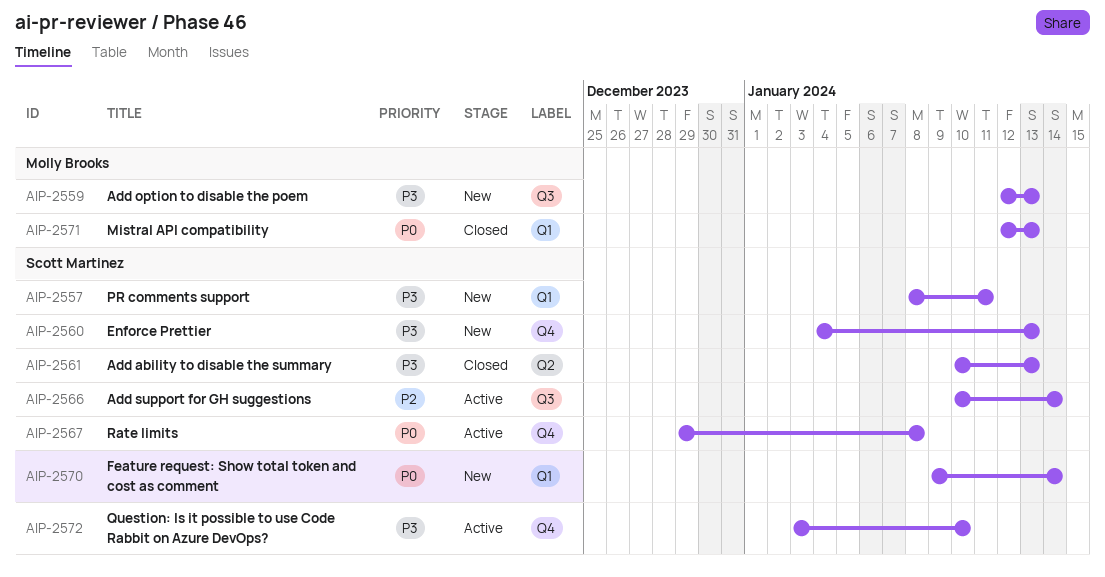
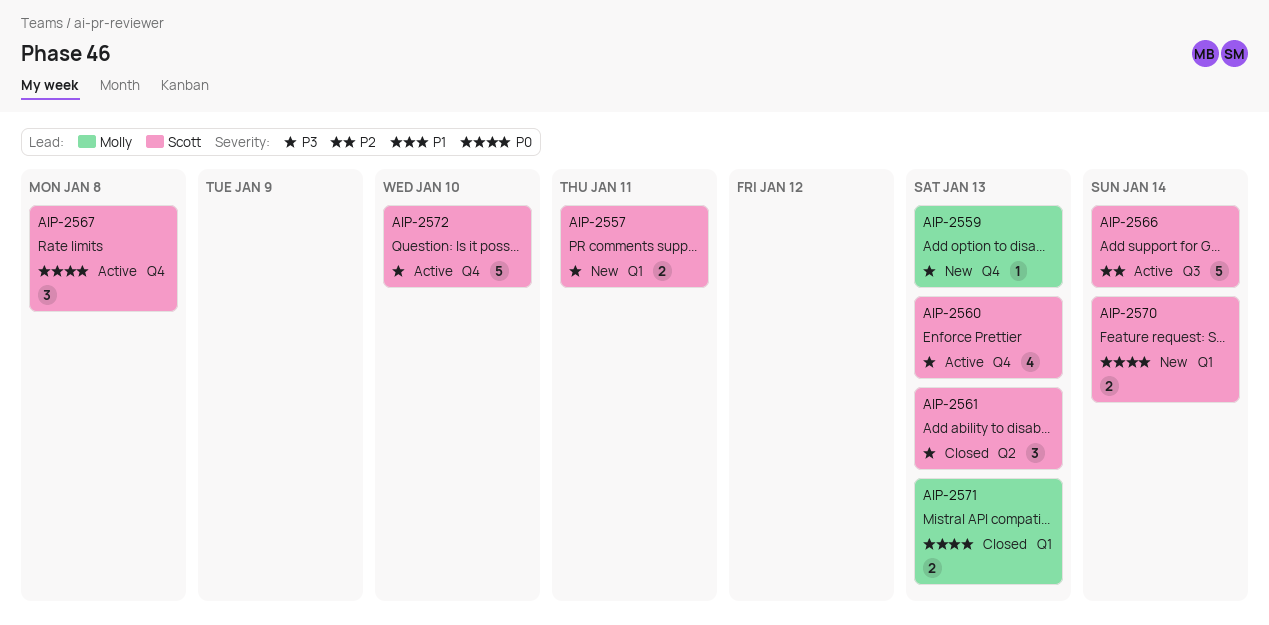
AIP-2559, label: Q3 -> Q4
AIP-2560, status: New -> Active

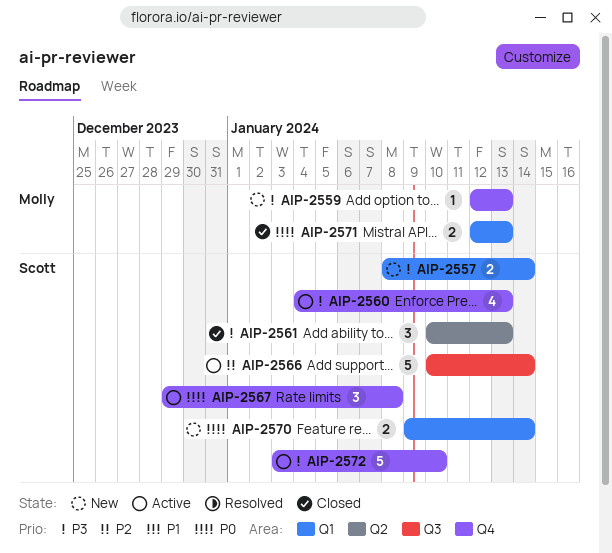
AIP-2557, due: Jan 11 -> Jan 14

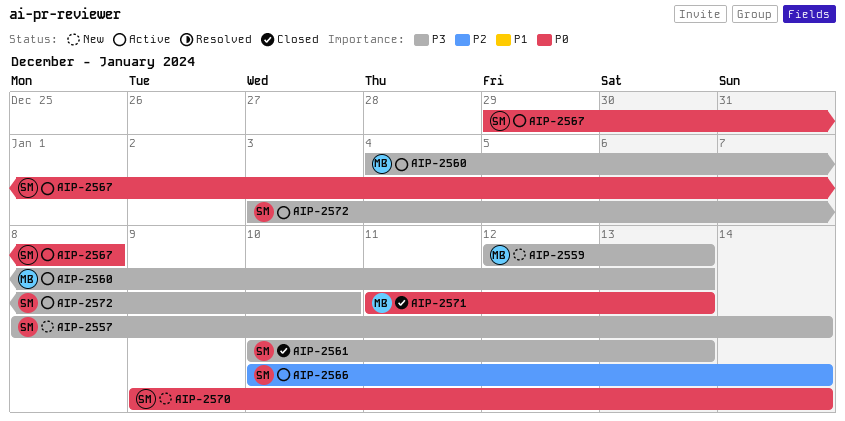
AIP-2560, owner: Scott -> Molly
AIP-2571, start: Jan 12 -> Jan 11

